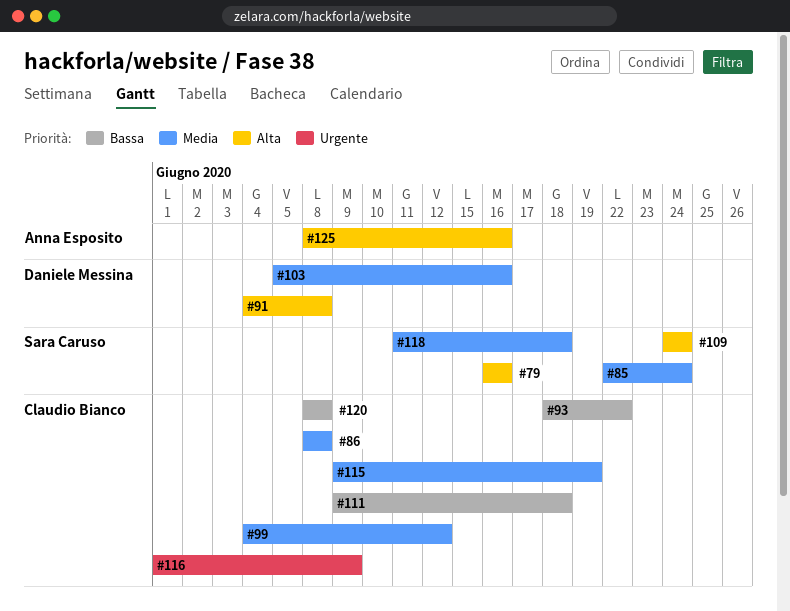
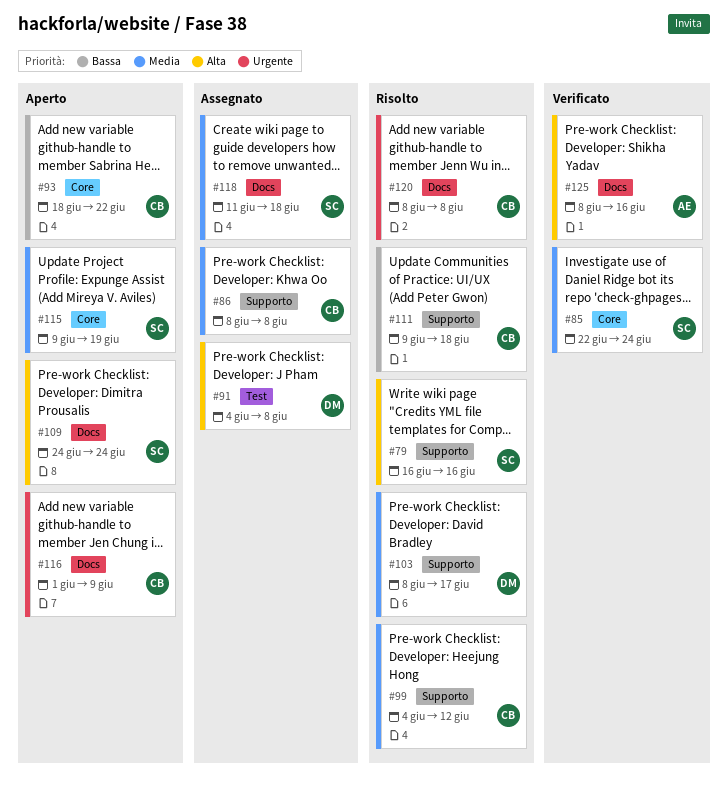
#103, start: Jun 5 -> Jun 8
#103, due: Jun 16 -> Jun 17
#115, owner: Claudio Bianco -> Sara Caruso
#120, priority: Bassa -> Urgente

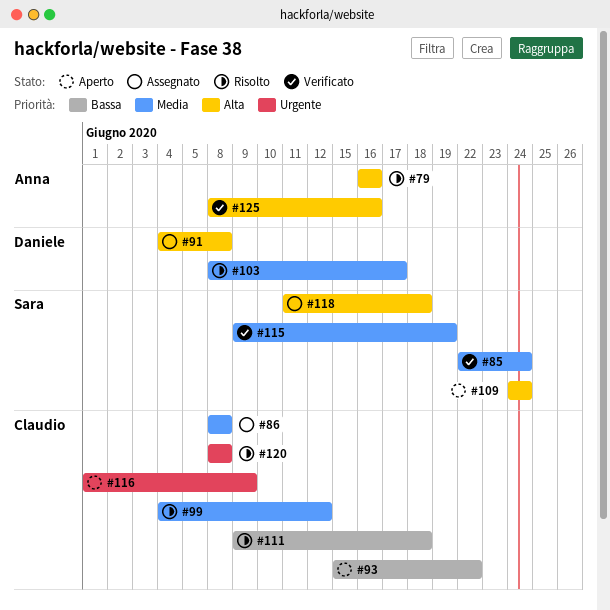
#79, owner: Sara -> Anna
#93, start: Jun 18 -> Jun 15
#115, status: Aperto -> Verificato
#118, priority: Media -> Alta

